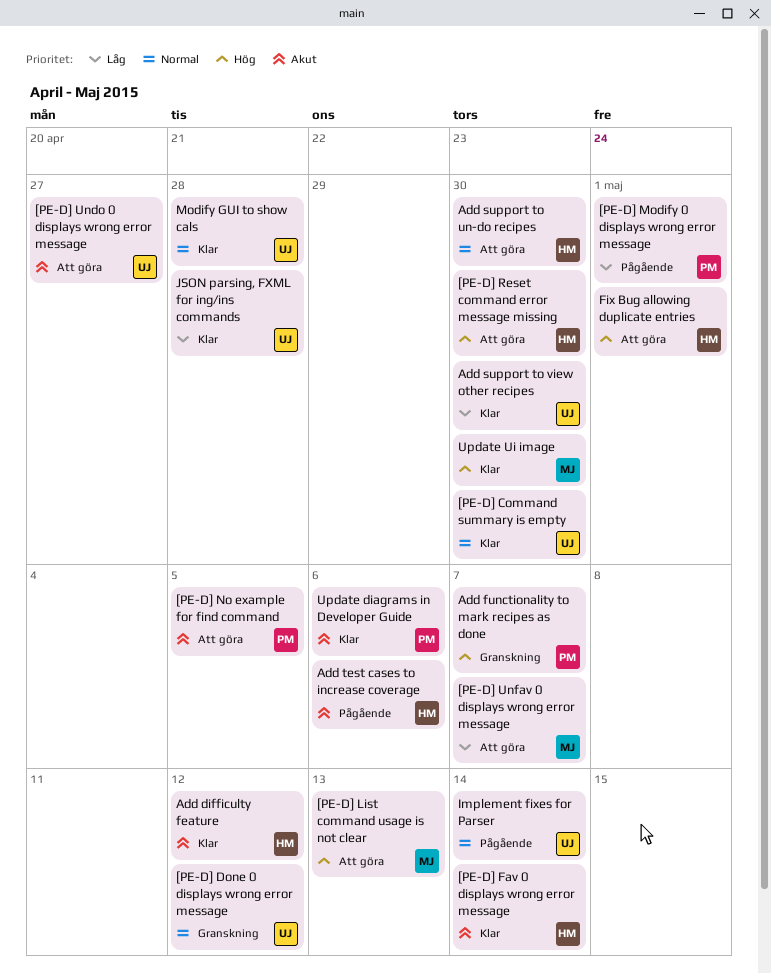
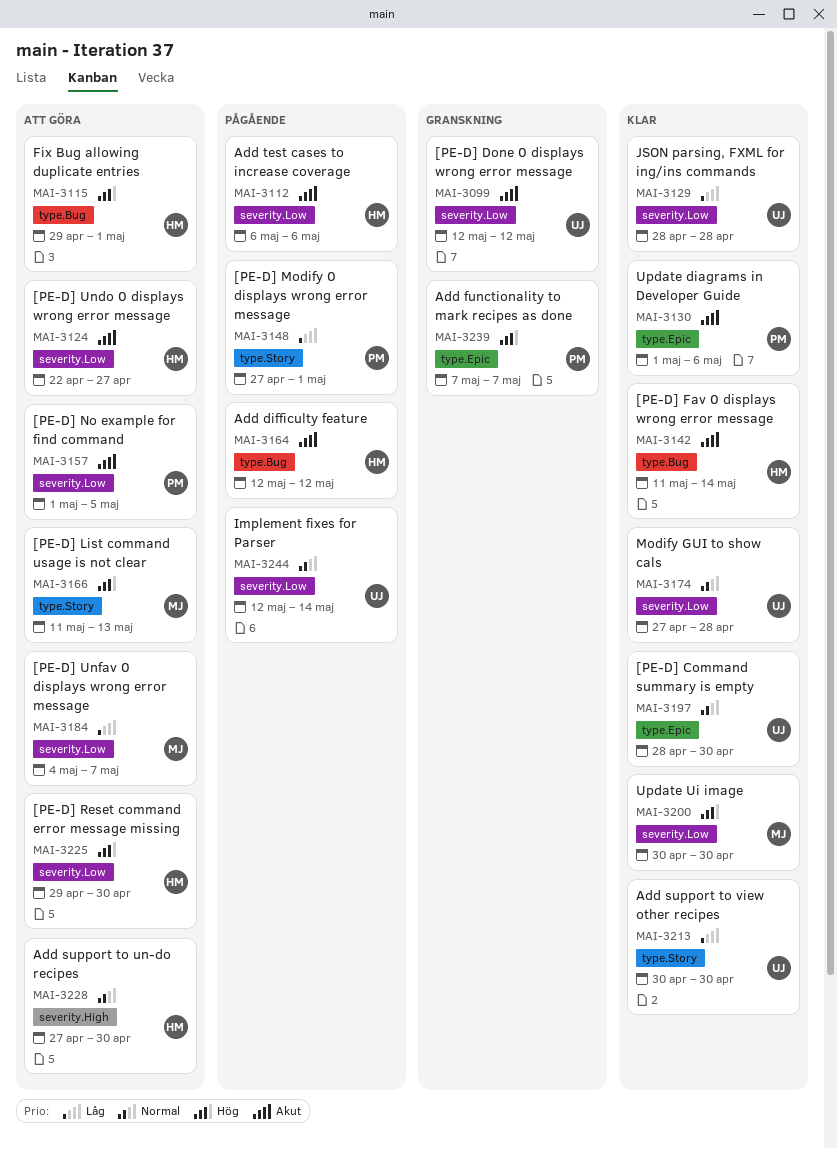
[PE-D] Done 0 displays wrong error message, priority: Normal -> Akut
[PE-D] Undo 0 displays wrong error message, owner: UJ -> HM
Add difficulty feature, status: Klar -> Pågående

